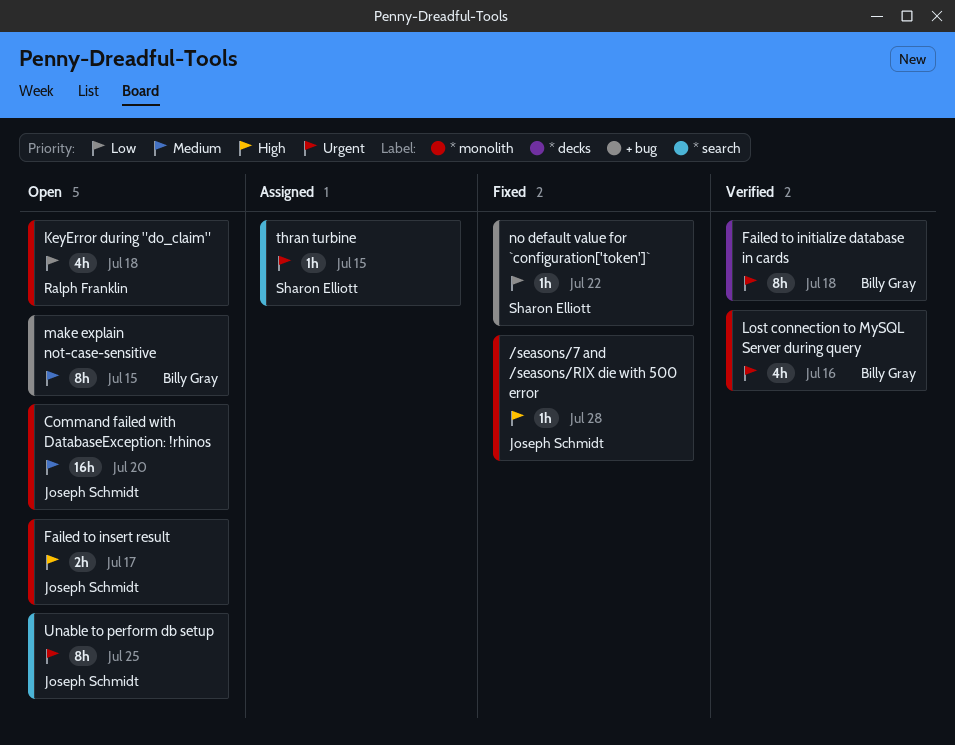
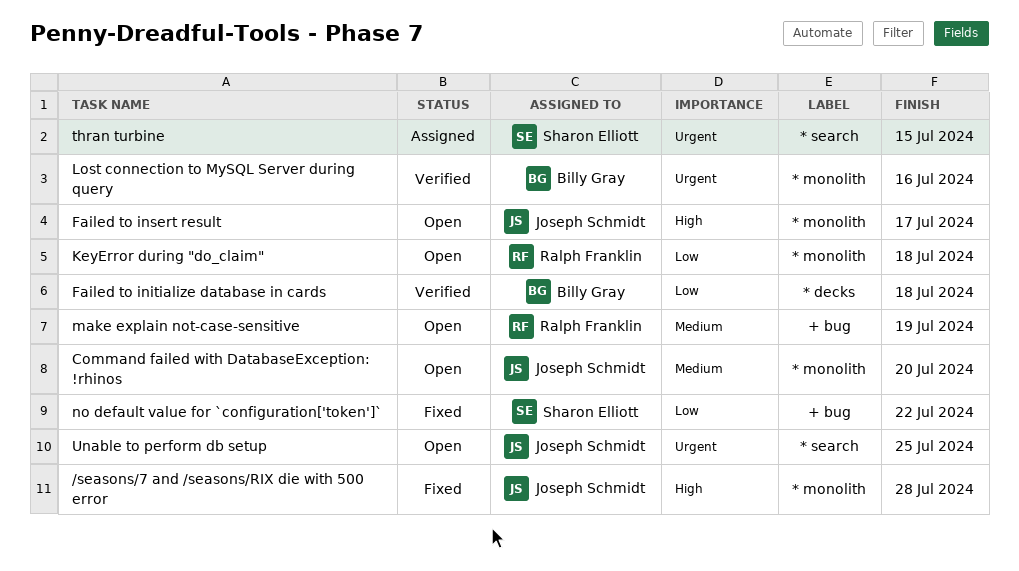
Failed to initialize database in cards, priority: Urgent -> Low
make explain not-case-sensitive, owner: Billy Gray -> Ralph Franklin
make explain not-case-sensitive, due: Jul 15 -> Jul 19

